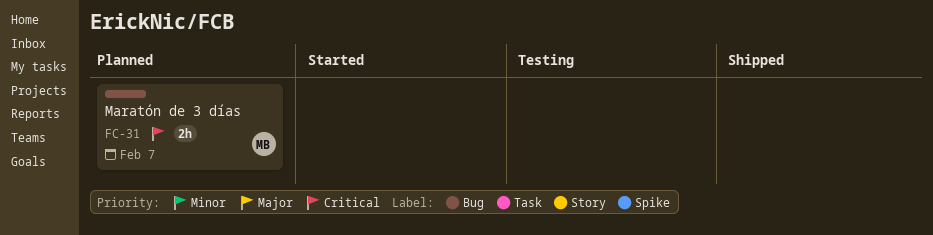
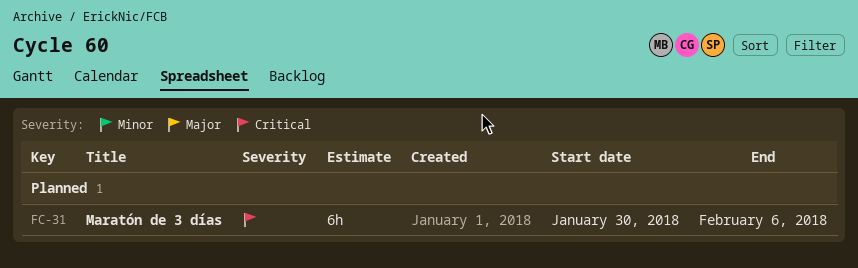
FC-31, estimate: 2h -> 6h
FC-31, due: Feb 7 -> Feb 6

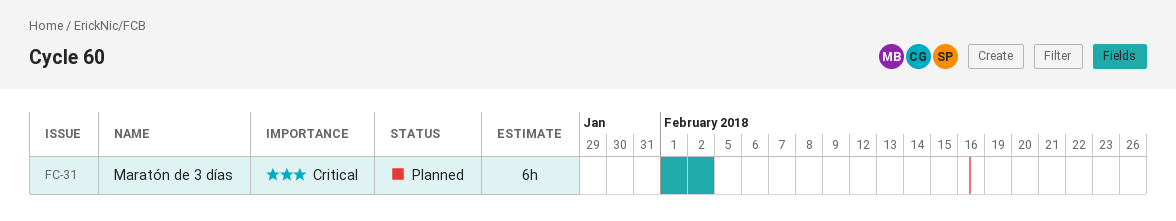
FC-31, start: Jan 30 -> Feb 1
FC-31, due: Feb 6 -> Feb 2

